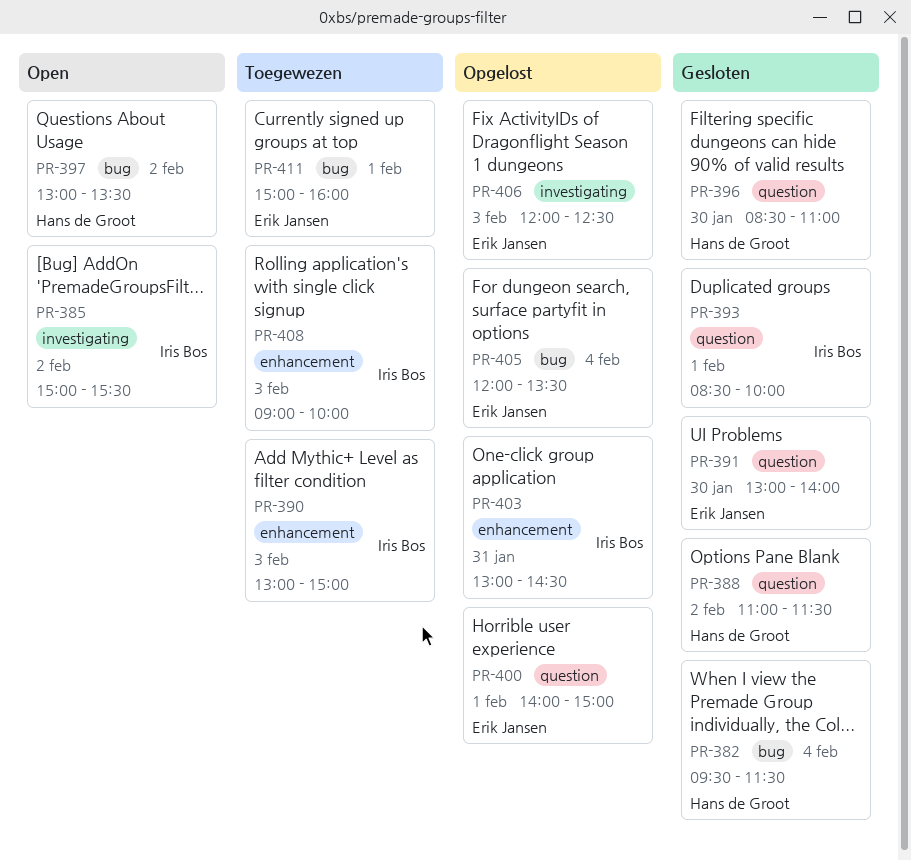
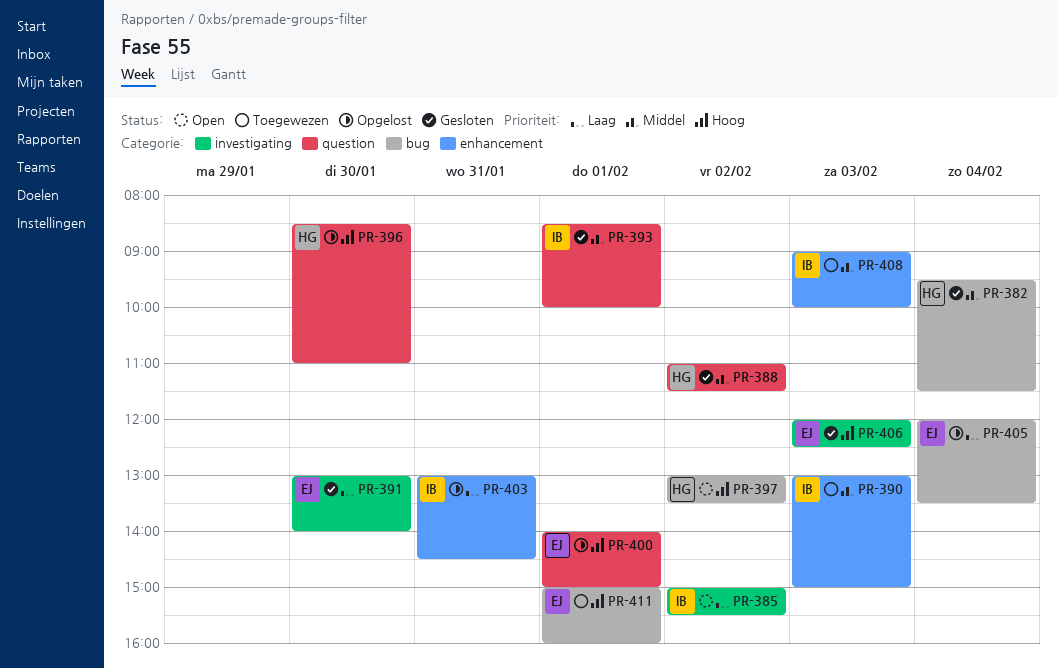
PR-391, label: question -> investigating
PR-396, status: Gesloten -> Opgelost
PR-406, status: Opgelost -> Gesloten

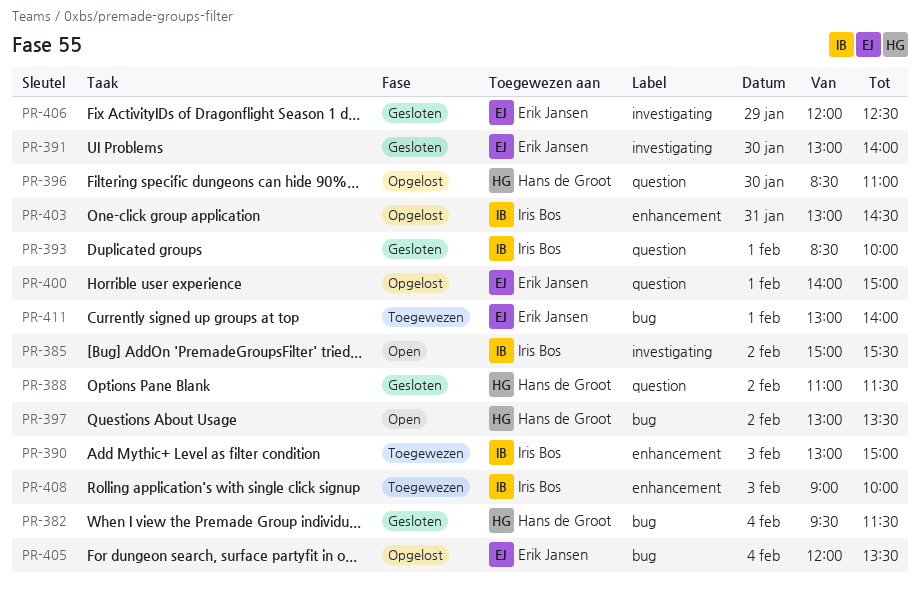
PR-406, day: Feb 3 -> Jan 29
PR-411, begins: 15:00 -> 13:00
PR-411, ends: 16:00 -> 14:00

